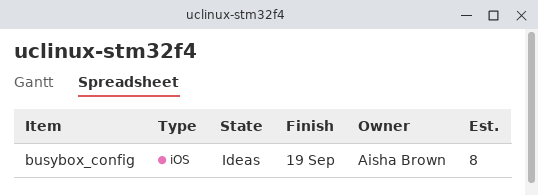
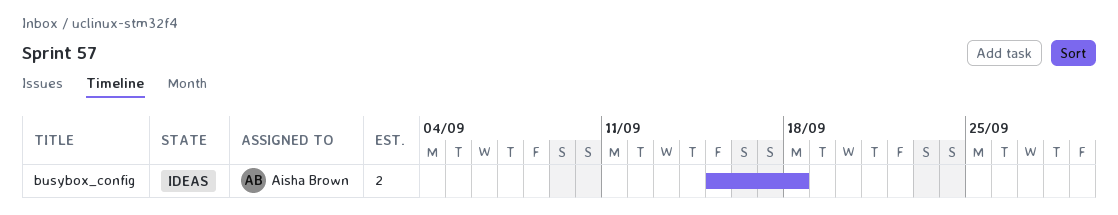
busybox_config, estimate: 8 -> 2
busybox_config, due: Sep 19 -> Sep 18

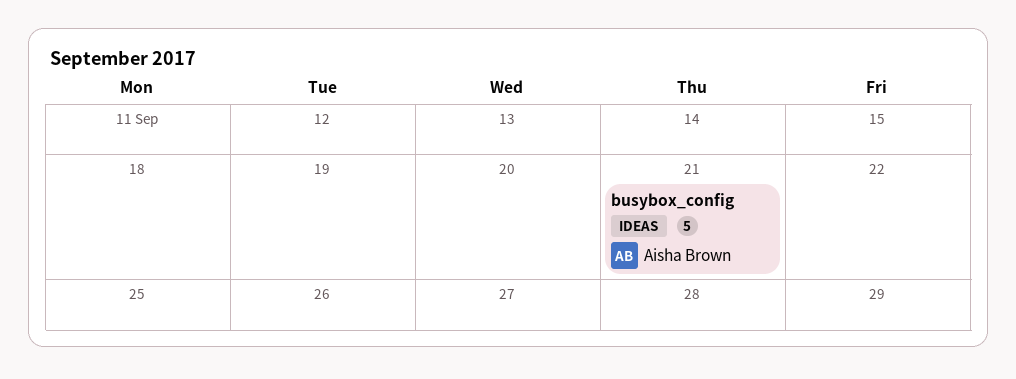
busybox_config, estimate: 2 -> 5
busybox_config, due: Sep 18 -> Sep 21

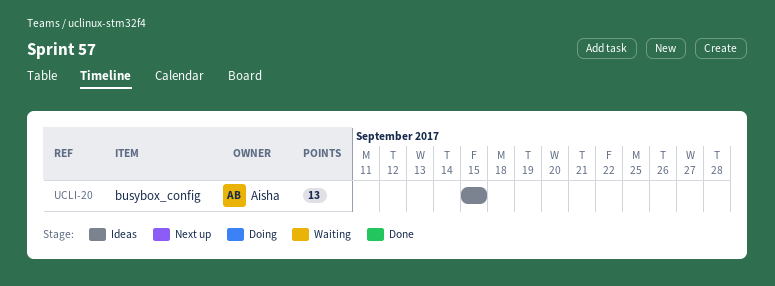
busybox_config, estimate: 5 -> 13
busybox_config, due: Sep 21 -> Sep 15

